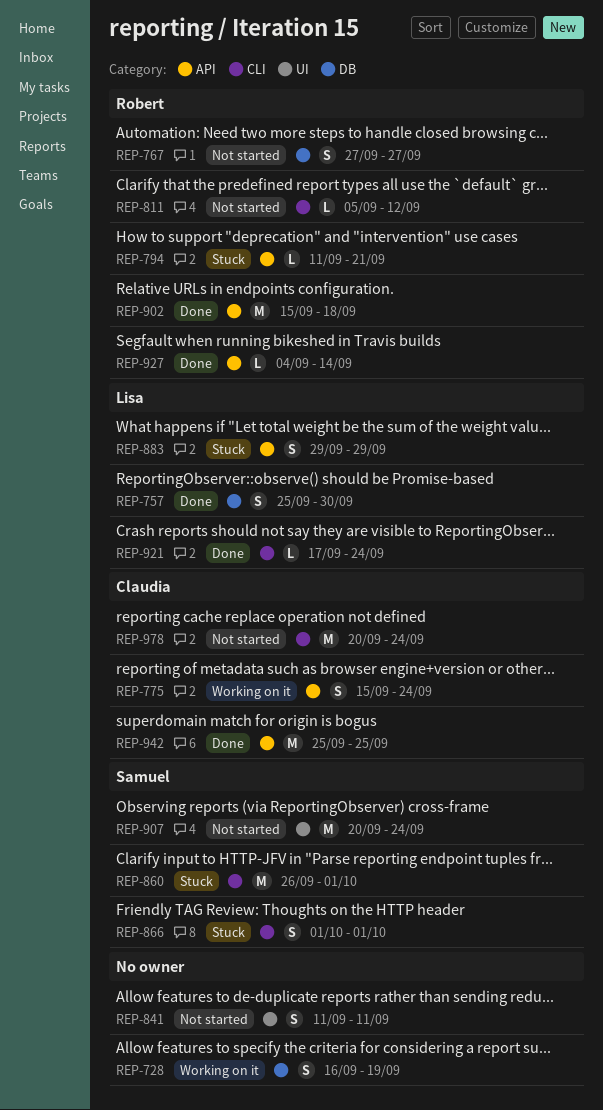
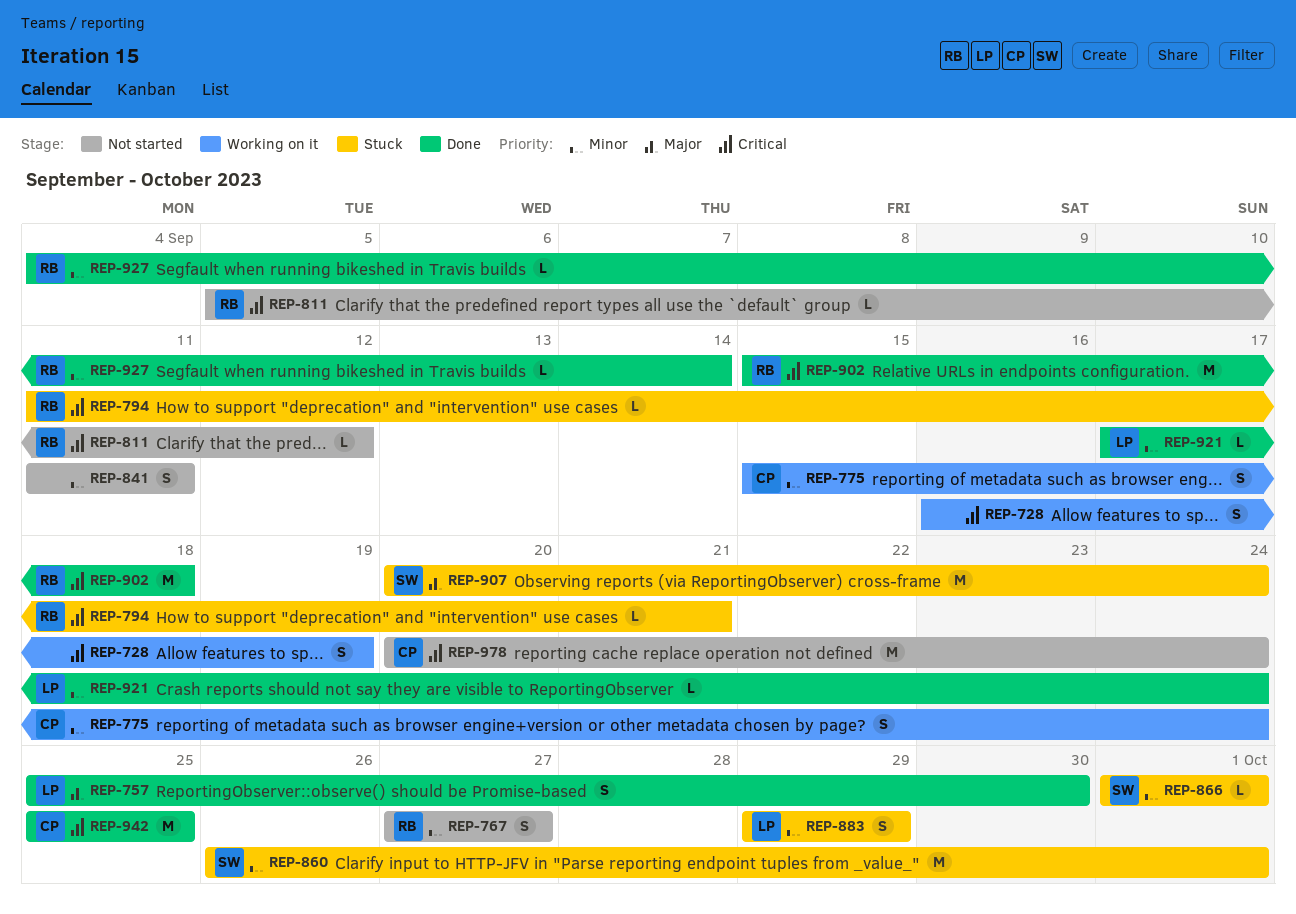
REP-866, estimate: S -> L
REP-907, status: Not started -> Stuck

